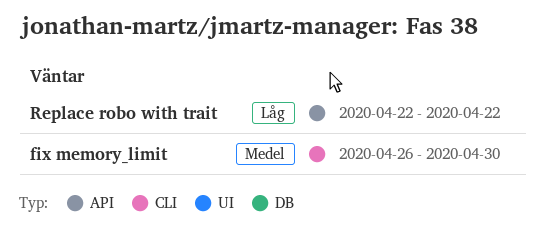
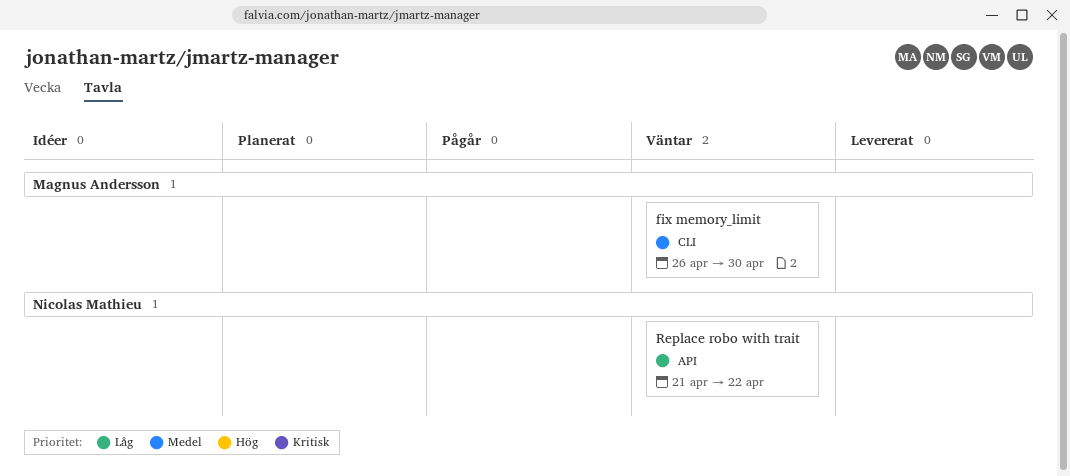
Replace robo with trait, start: Apr 22 -> Apr 21

